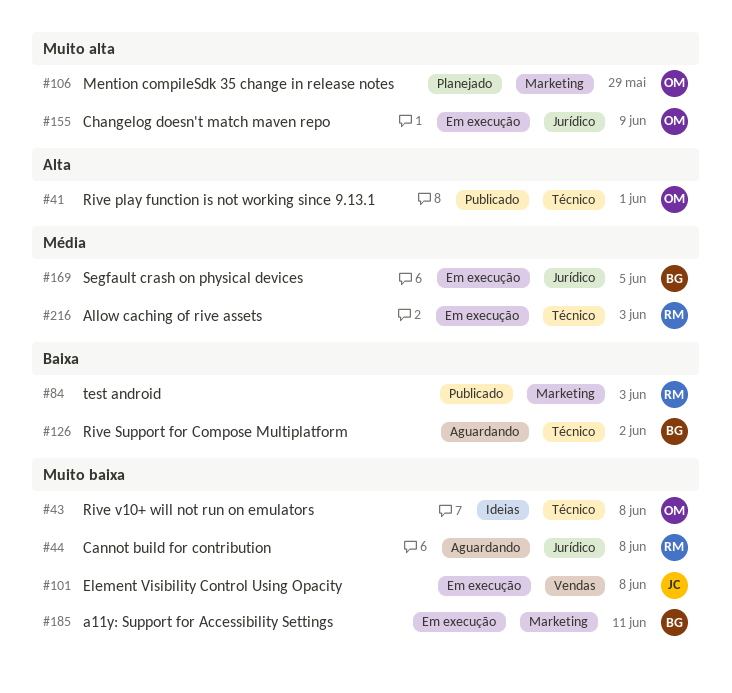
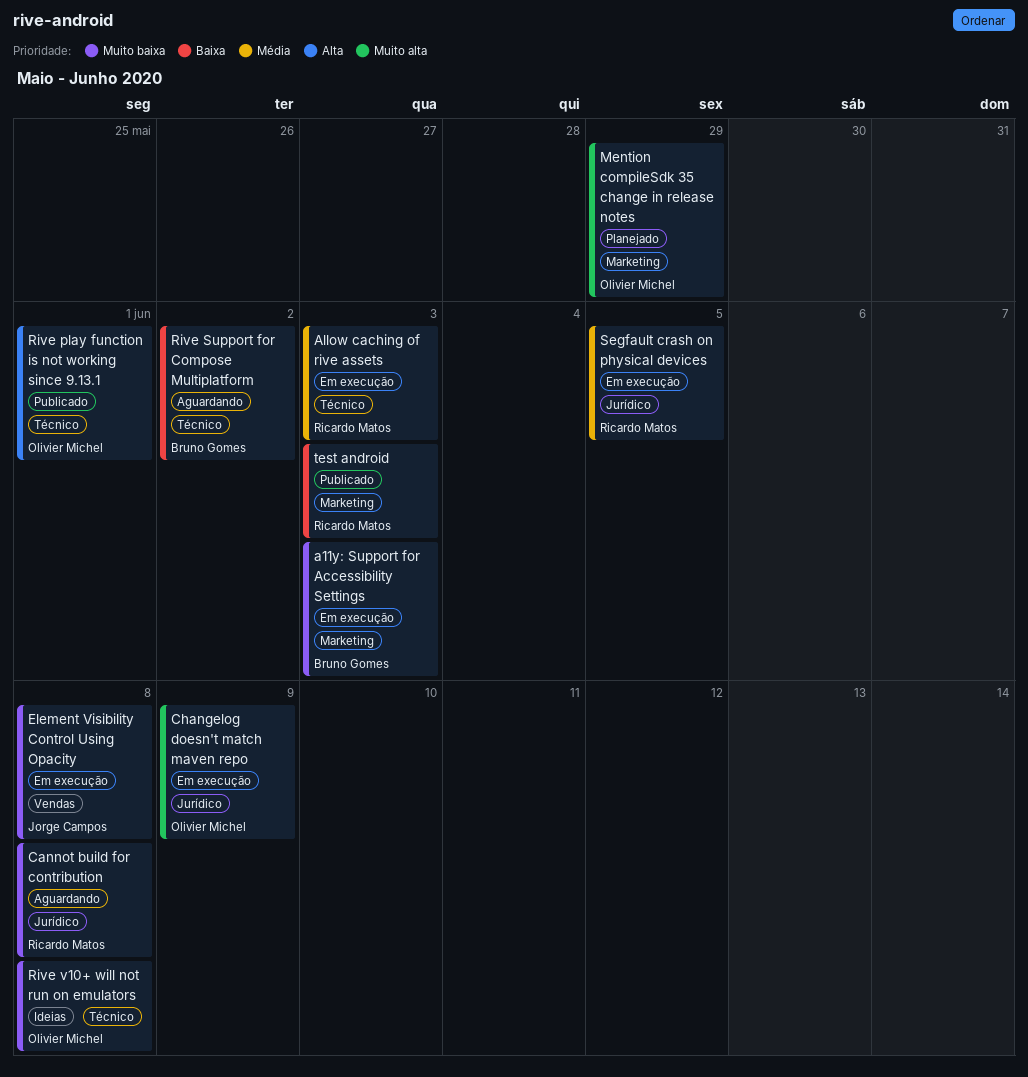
a11y: Support for Accessibility Settings, due: Jun 11 -> Jun 3
Segfault crash on physical devices, owner: Bruno Gomes -> Ricardo Matos

